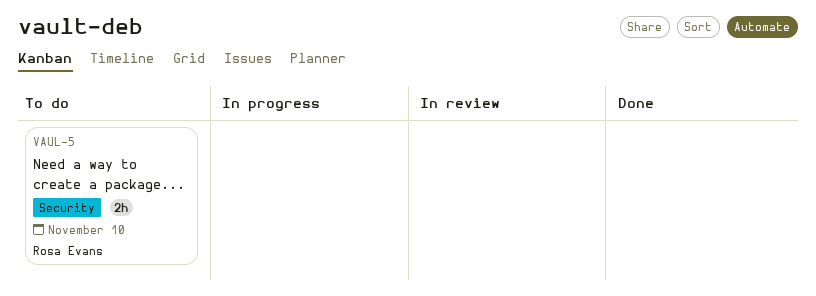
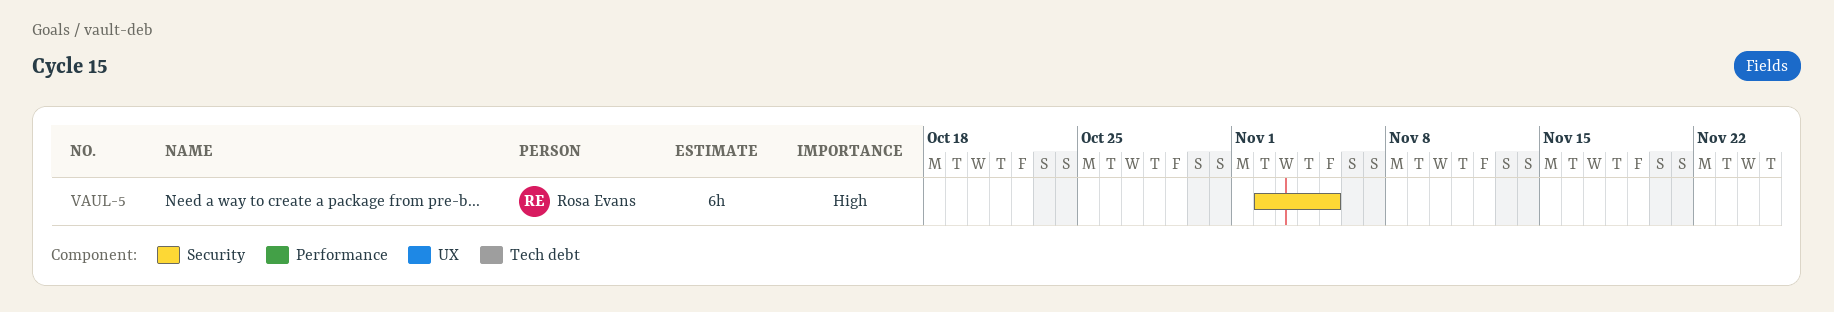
VAUL-5, estimate: 2h -> 6h
VAUL-5, due: Nov 10 -> Nov 5

